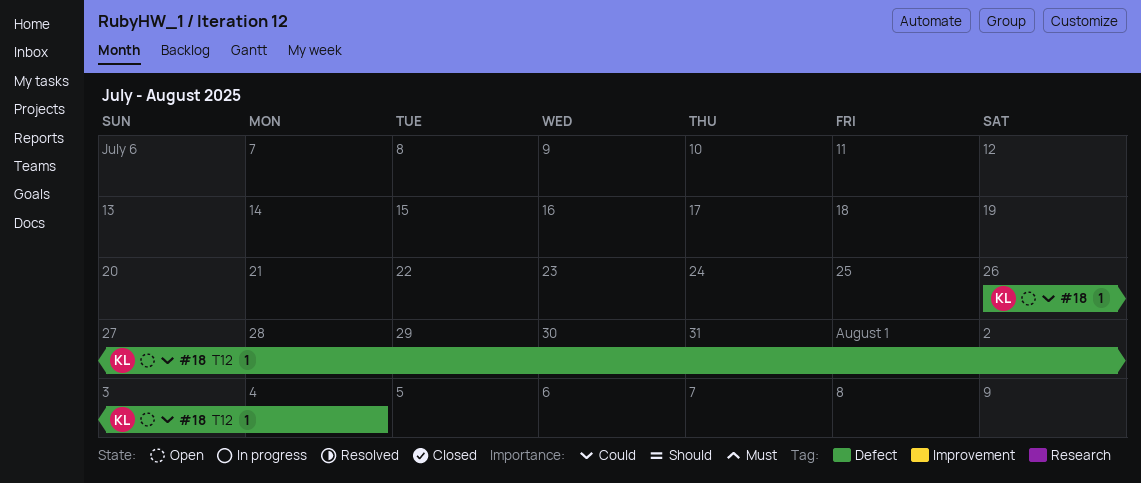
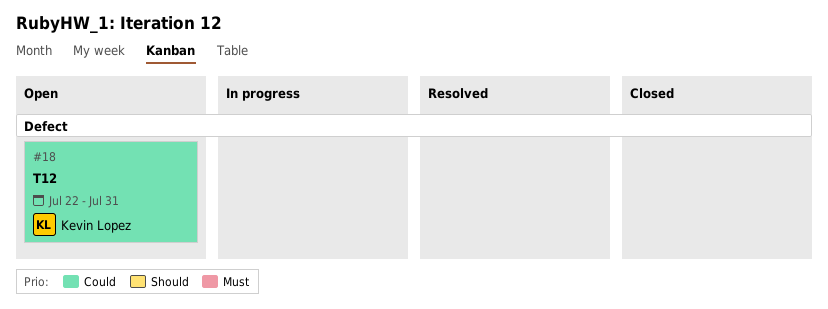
#18, start: Jul 26 -> Jul 22
#18, due: Aug 4 -> Jul 31

